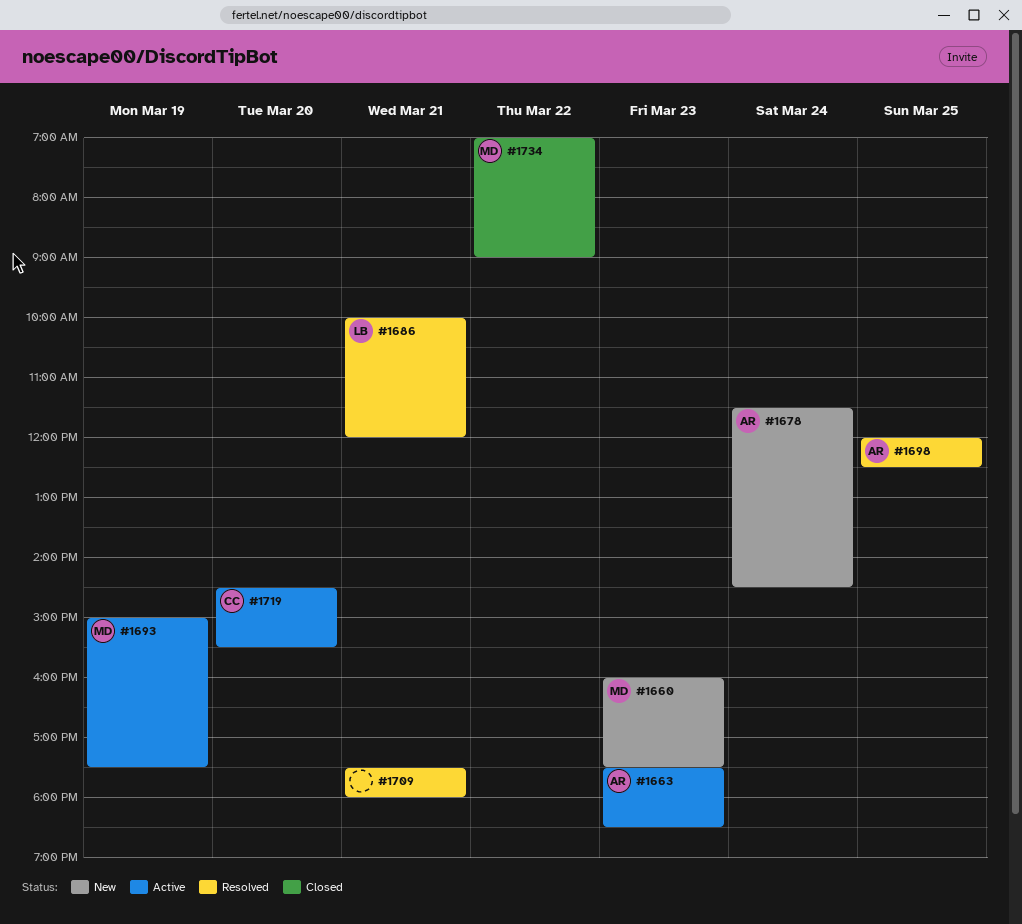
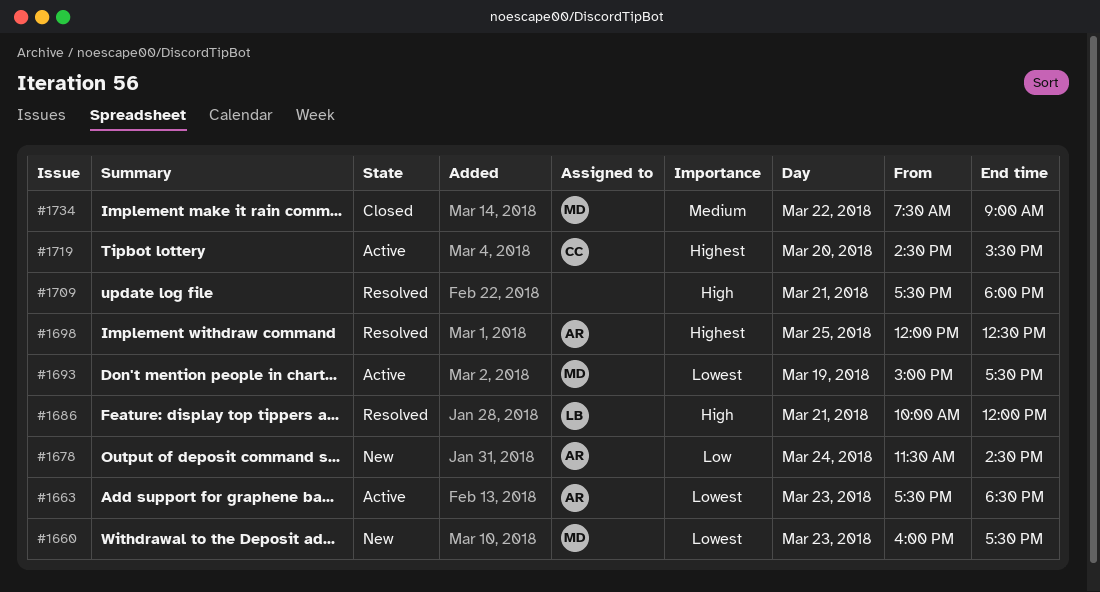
#1734, begins: 07:00 -> 07:30

